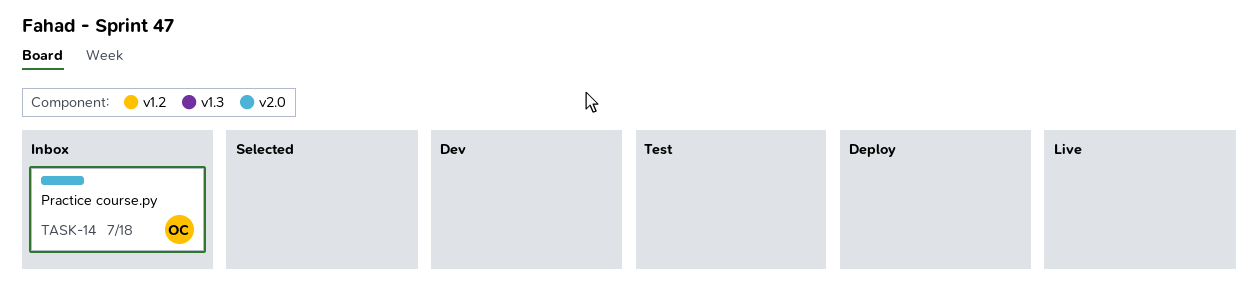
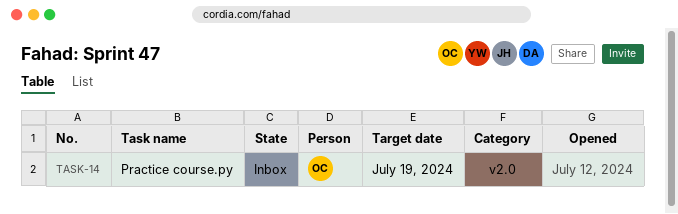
TASK-14, due: Jul 18 -> Jul 19

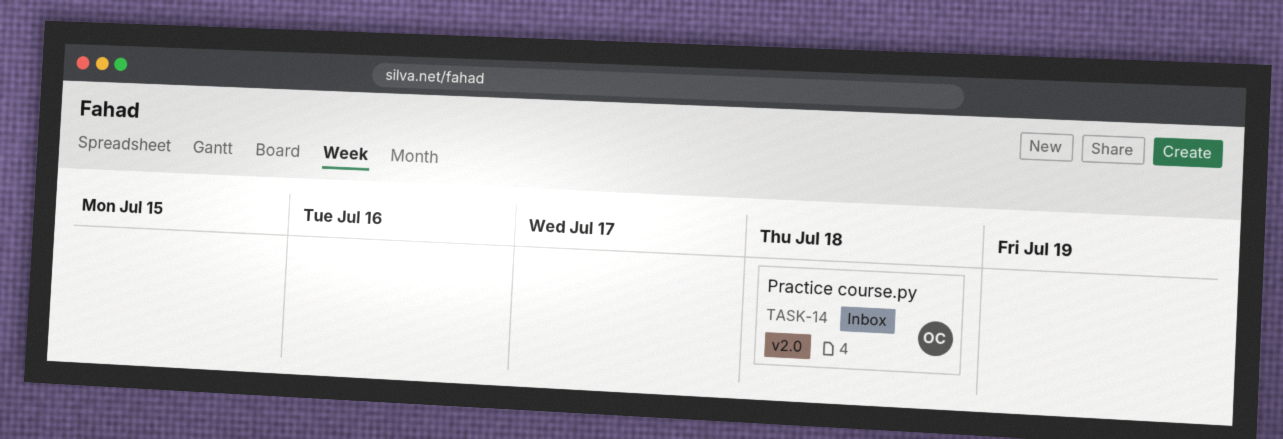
TASK-14, due: Jul 19 -> Jul 18

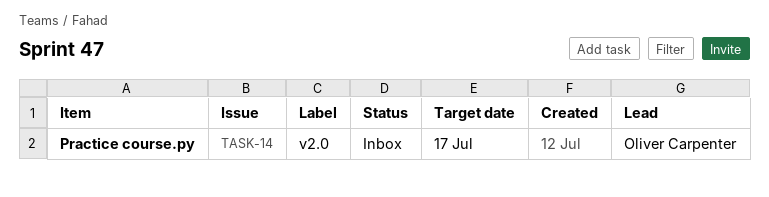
TASK-14, due: Jul 18 -> Jul 17

